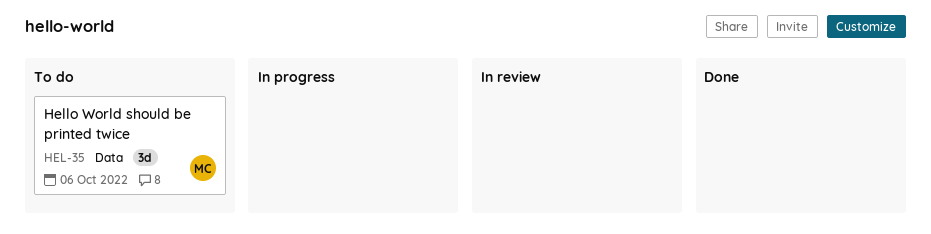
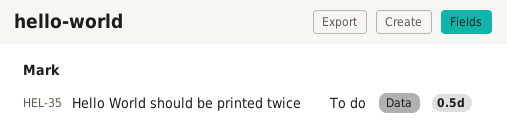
HEL-35, estimate: 3d -> 0.5d

